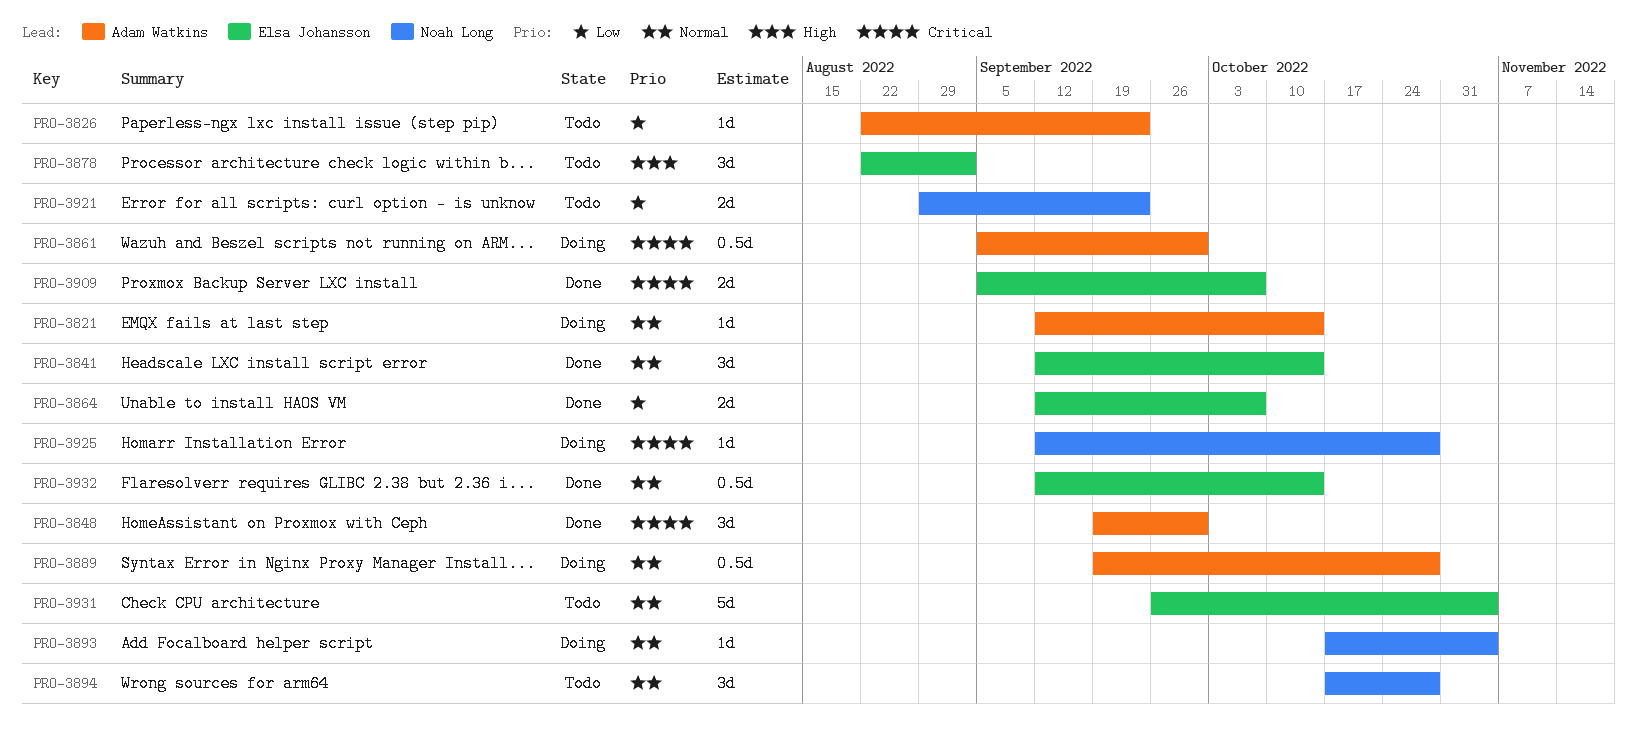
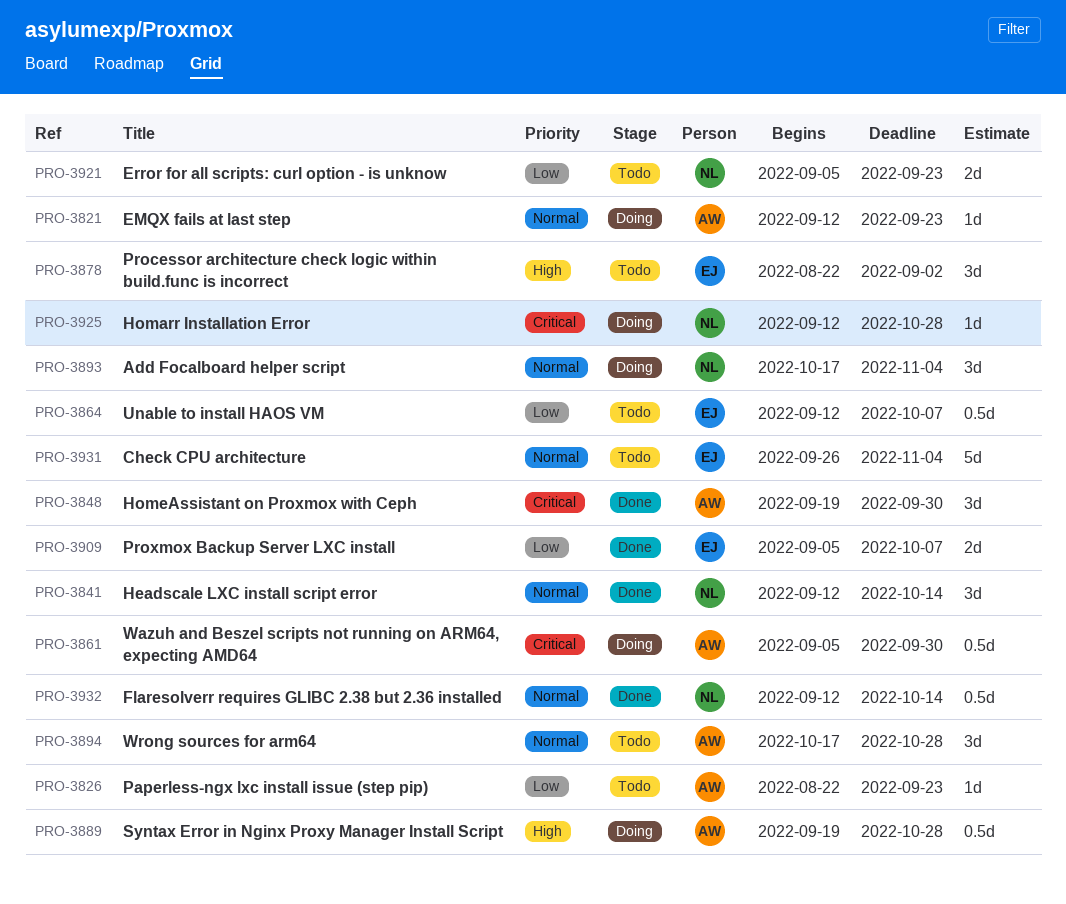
PRO-3821, due: Oct 14 -> Sep 23
PRO-3841, owner: Elsa Johansson -> Noah Long
PRO-3864, status: Done -> Todo
PRO-3864, estimate: 2d -> 0.5d
PRO-3889, priority: Normal -> High
PRO-3893, estimate: 1d -> 3d
PRO-3894, owner: Noah Long -> Adam Watkins
PRO-3909, priority: Critical -> Low
PRO-3921, start: Aug 29 -> Sep 5
PRO-3932, owner: Elsa Johansson -> Noah Long

